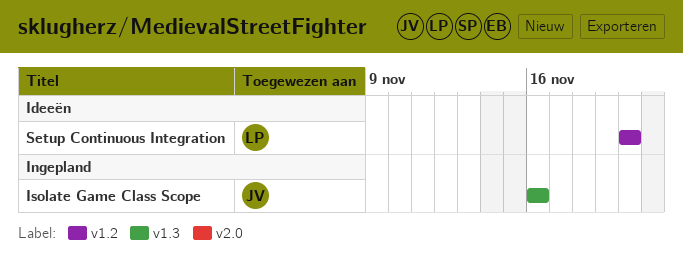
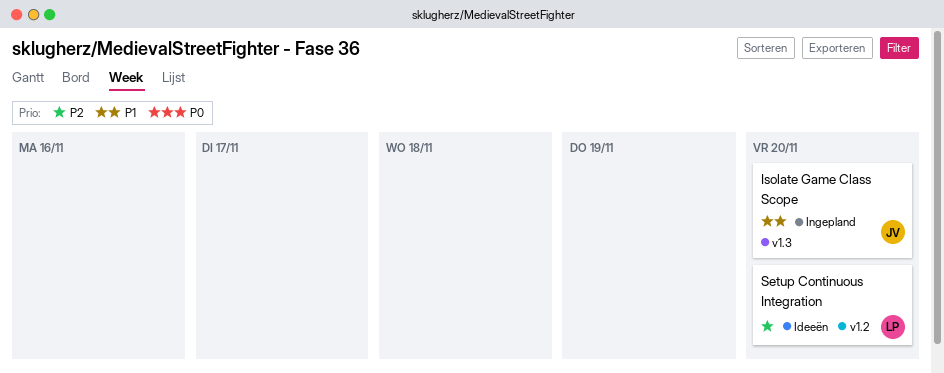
Isolate Game Class Scope, due: Nov 16 -> Nov 20

